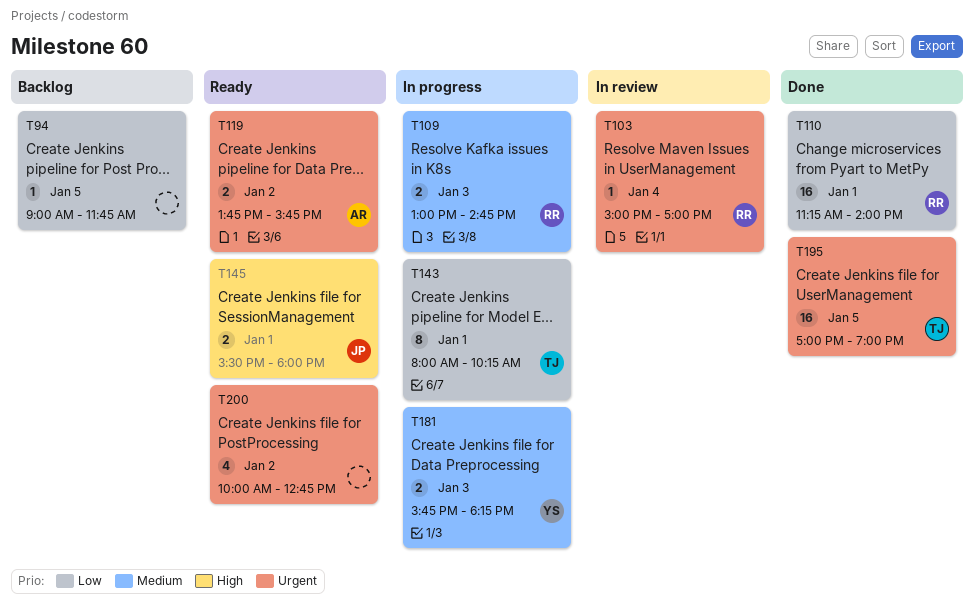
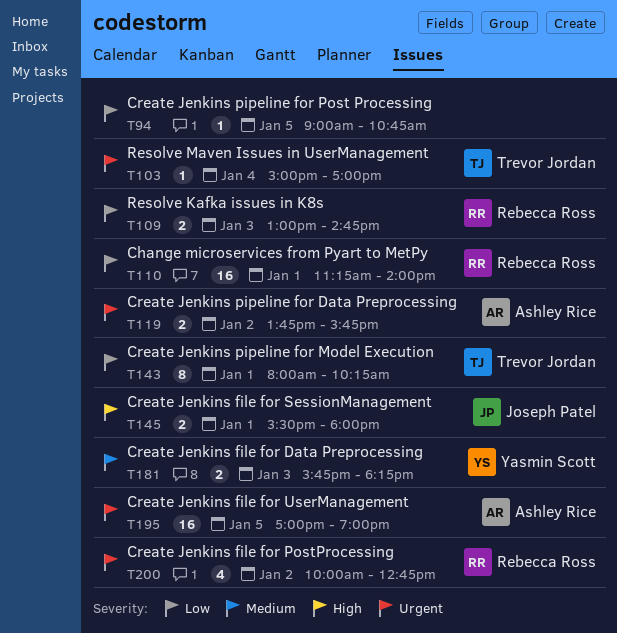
T94, ends: 11:45 -> 10:45
T103, owner: Rebecca Ross -> Trevor Jordan
T109, priority: Medium -> Low
T195, owner: Trevor Jordan -> Ashley Rice
T200, owner: none -> Rebecca Ross

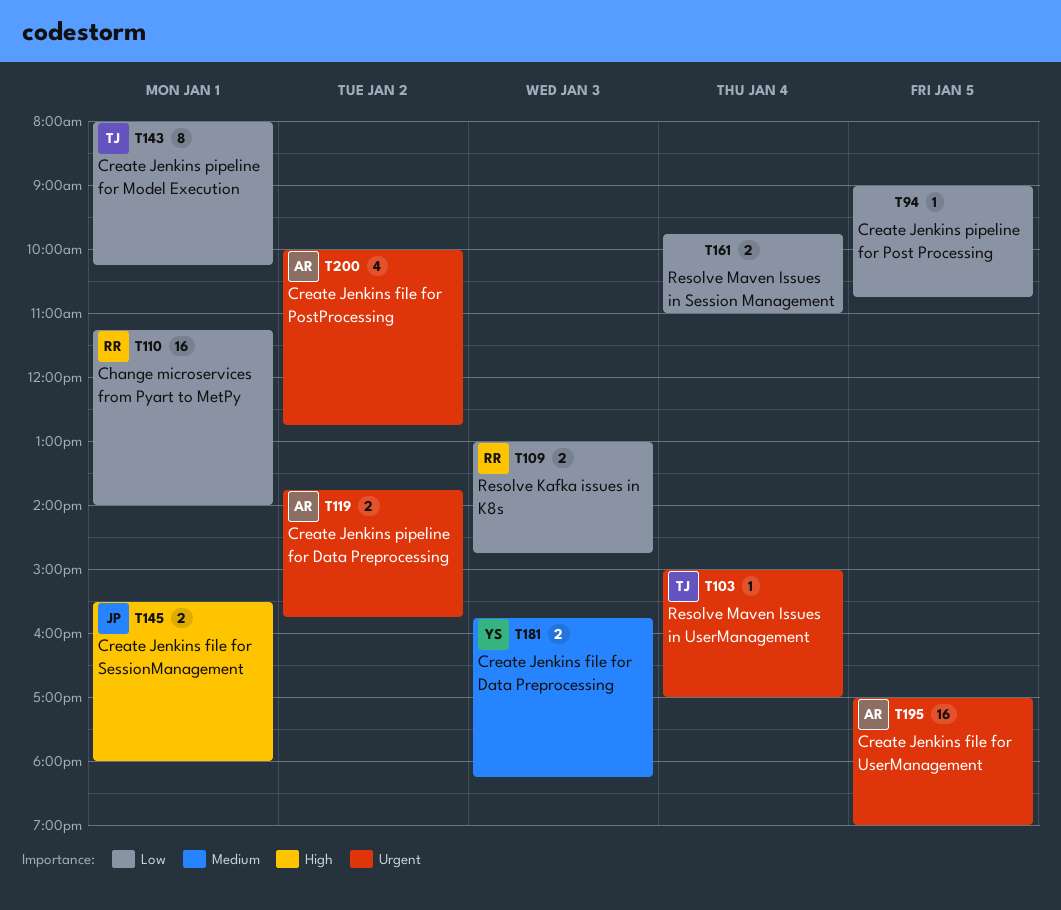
T161: none -> present
T200, owner: Rebecca Ross -> Ashley Rice

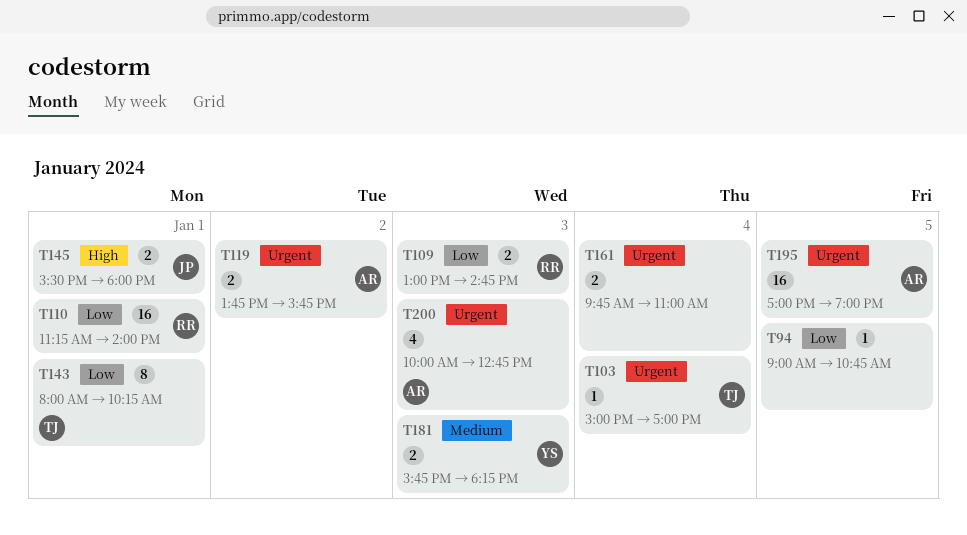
T161, priority: Low -> Urgent
T200, day: Jan 2 -> Jan 3

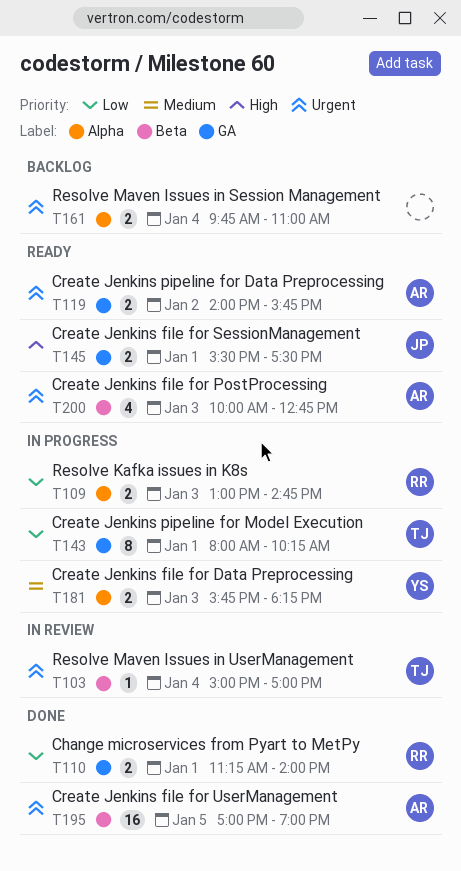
T94: present -> none
T110, estimate: 16 -> 2
T119, begins: 13:45 -> 14:00
T145, ends: 18:00 -> 17:30

